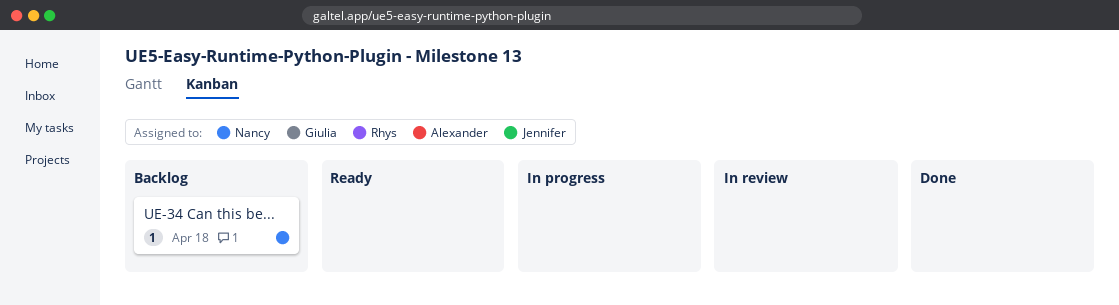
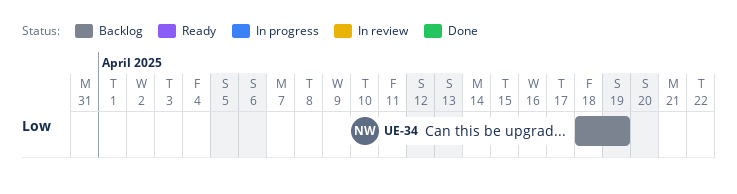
UE-34, due: Apr 18 -> Apr 19

